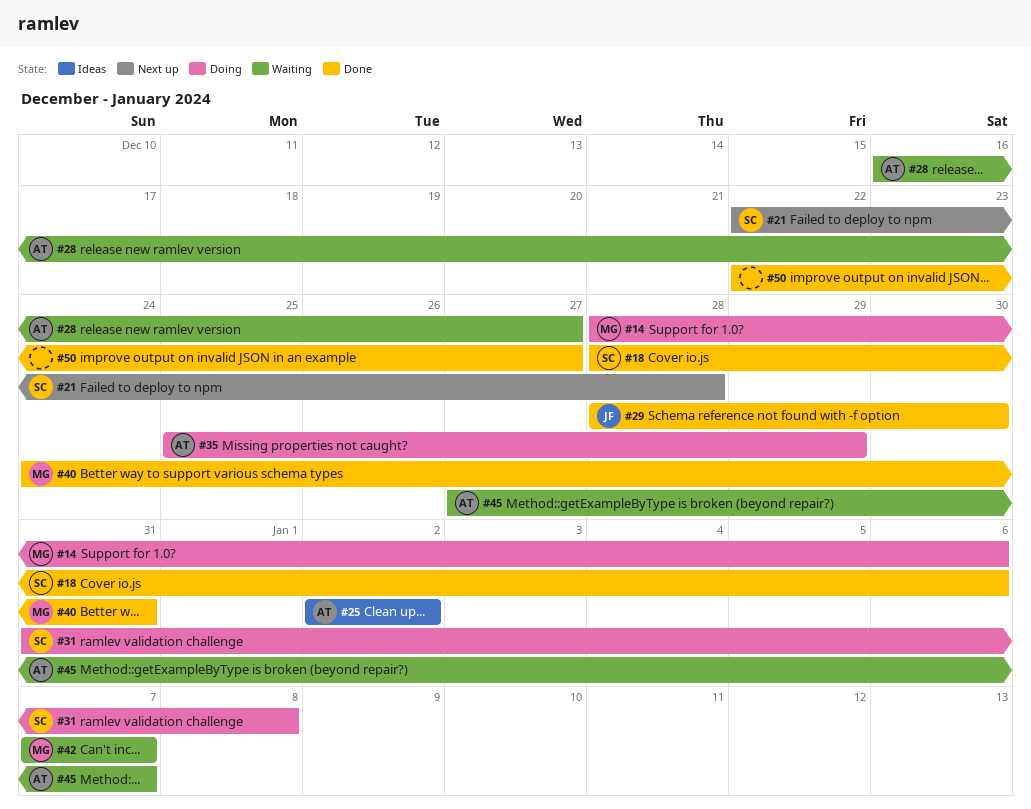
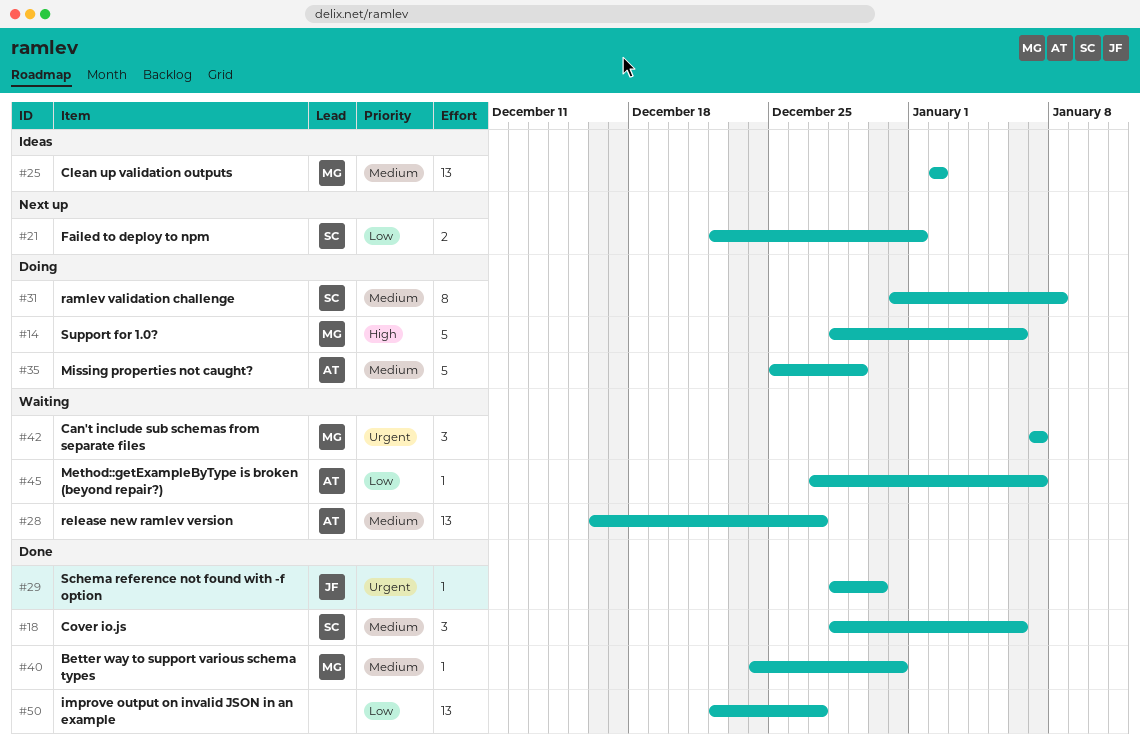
#21, due: Dec 28 -> Jan 1
#25, owner: AT -> MG

